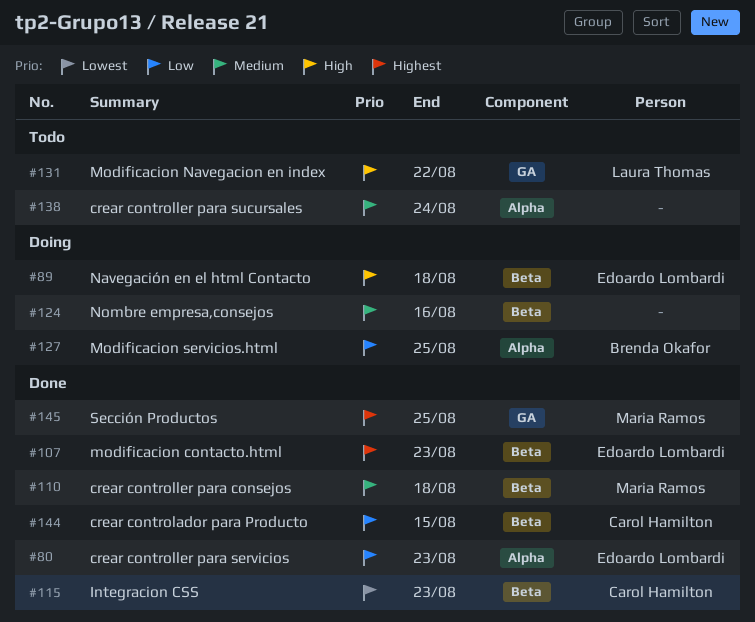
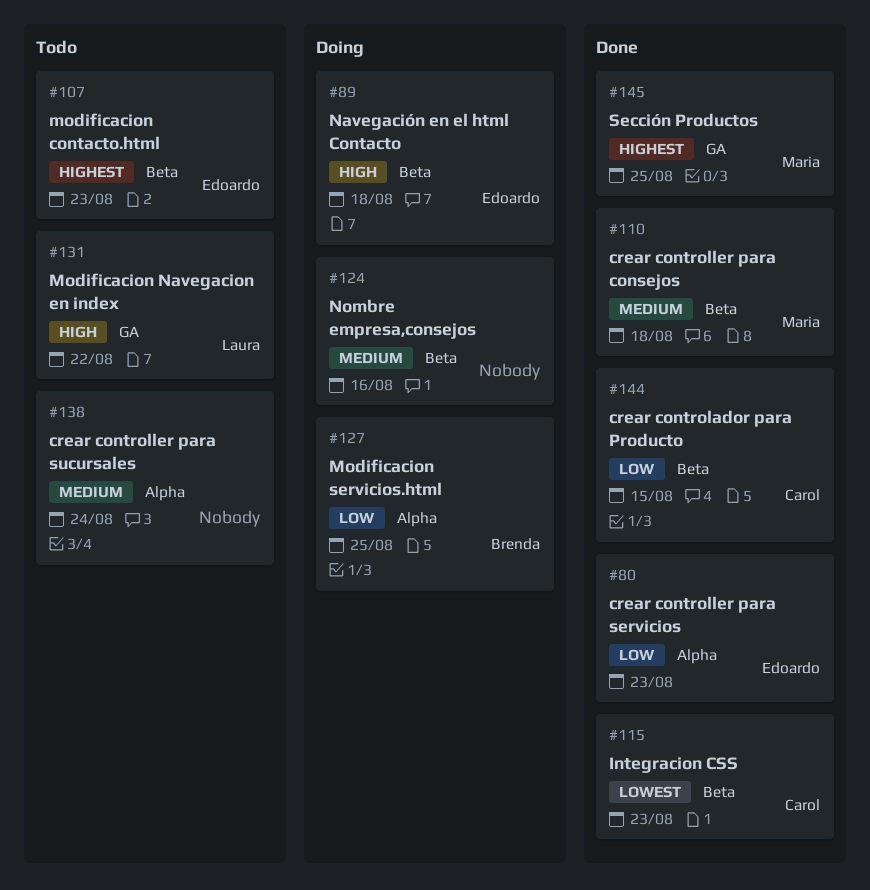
#107, status: Done -> Todo

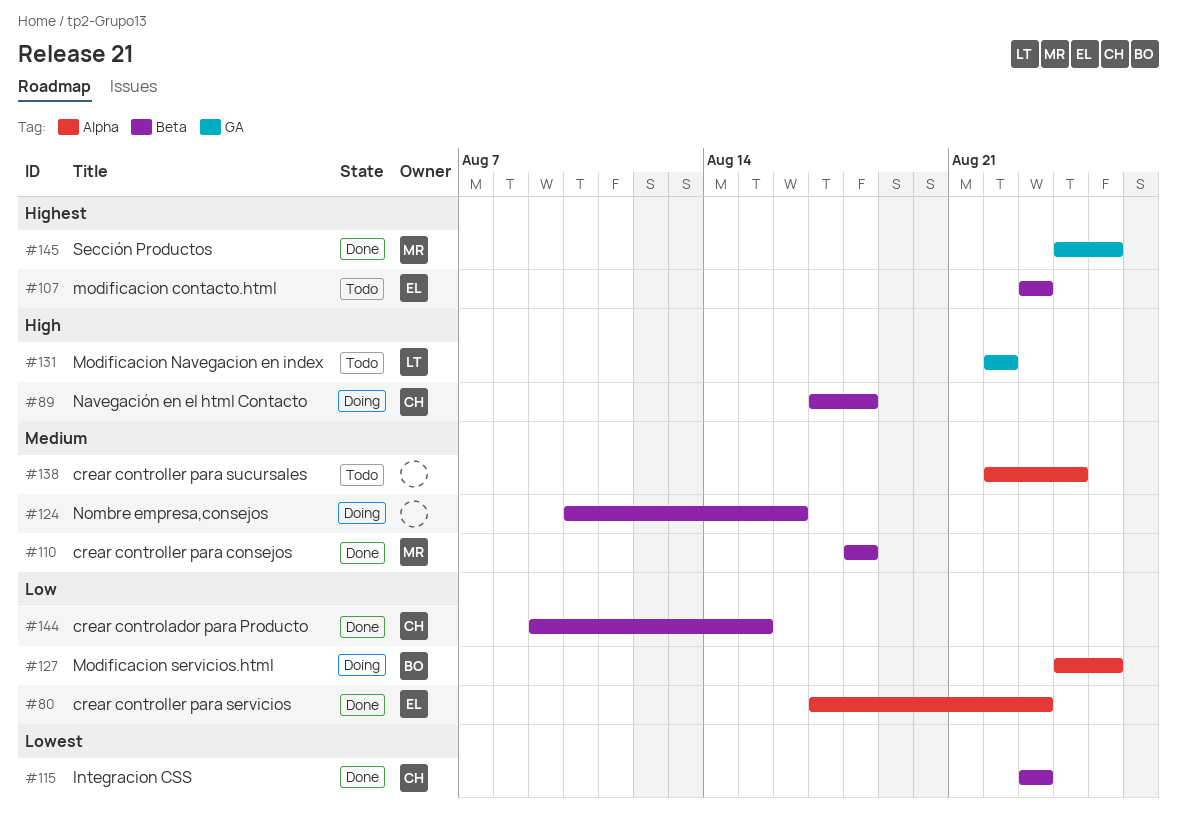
#89, owner: Edoardo -> Carol

